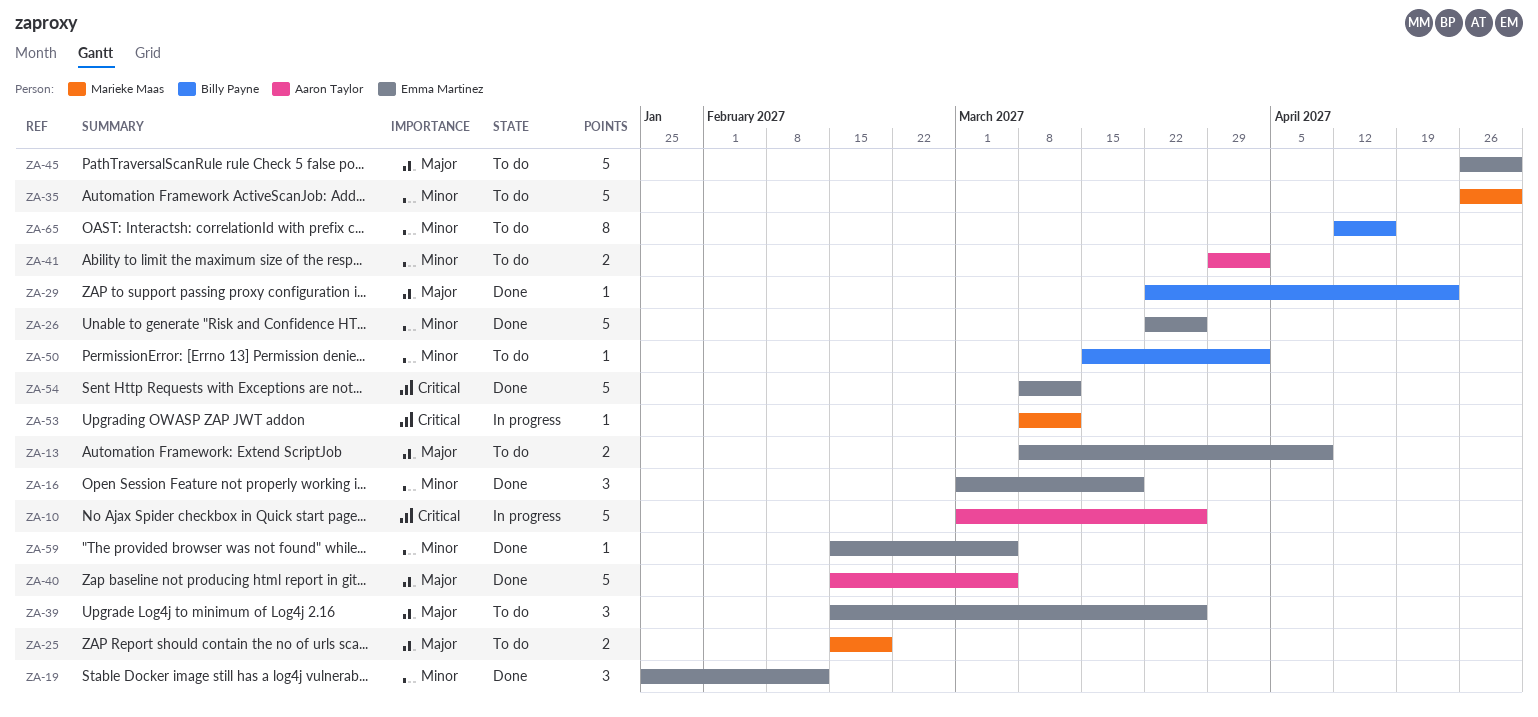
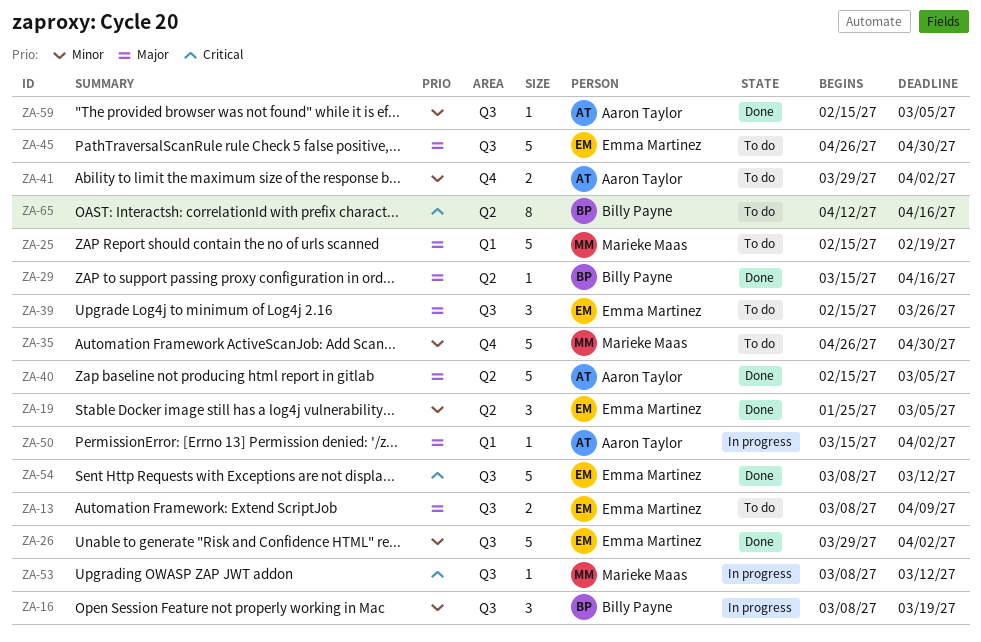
ZA-10: present -> none
ZA-16, status: Done -> In progress
ZA-16, owner: Emma Martinez -> Billy Payne
ZA-16, start: Mar 1 -> Mar 8
ZA-19, due: Feb 12 -> Mar 5
ZA-25, estimate: 2 -> 5
ZA-26, start: Mar 22 -> Mar 29
ZA-26, due: Mar 26 -> Apr 2
ZA-29, start: Mar 22 -> Mar 15
ZA-29, due: Apr 23 -> Apr 16
ZA-50, status: To do -> In progress
ZA-50, owner: Billy Payne -> Aaron Taylor
ZA-50, priority: Minor -> Major
ZA-59, owner: Emma Martinez -> Aaron Taylor
ZA-65, priority: Minor -> Critical

